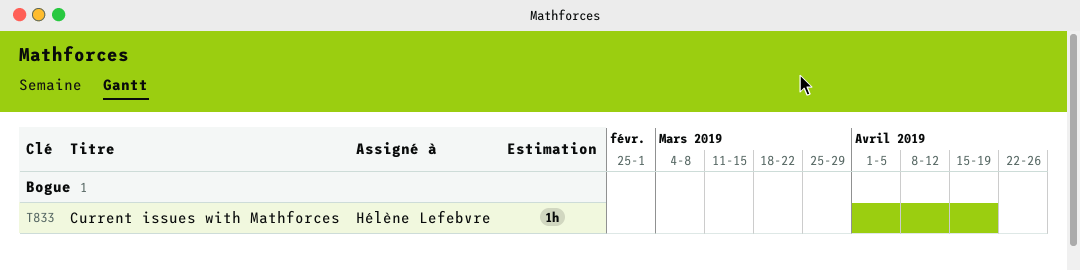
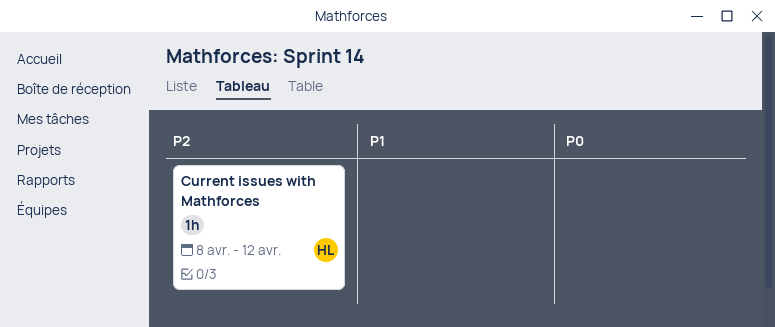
Current issues with Mathforces, start: Apr 1 -> Apr 8
Current issues with Mathforces, due: Apr 19 -> Apr 12

